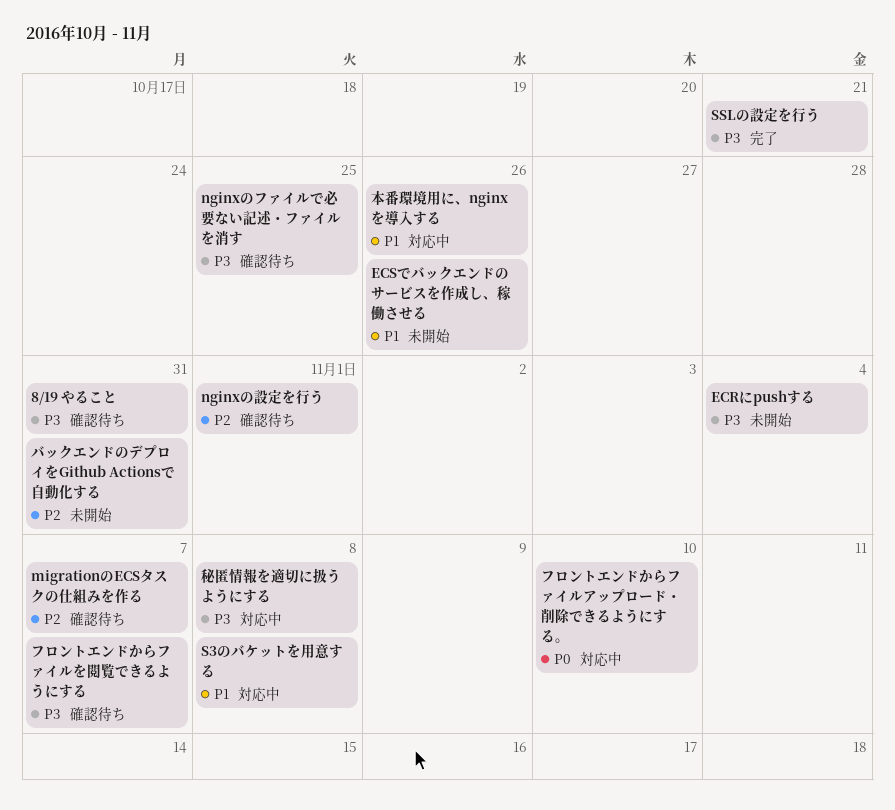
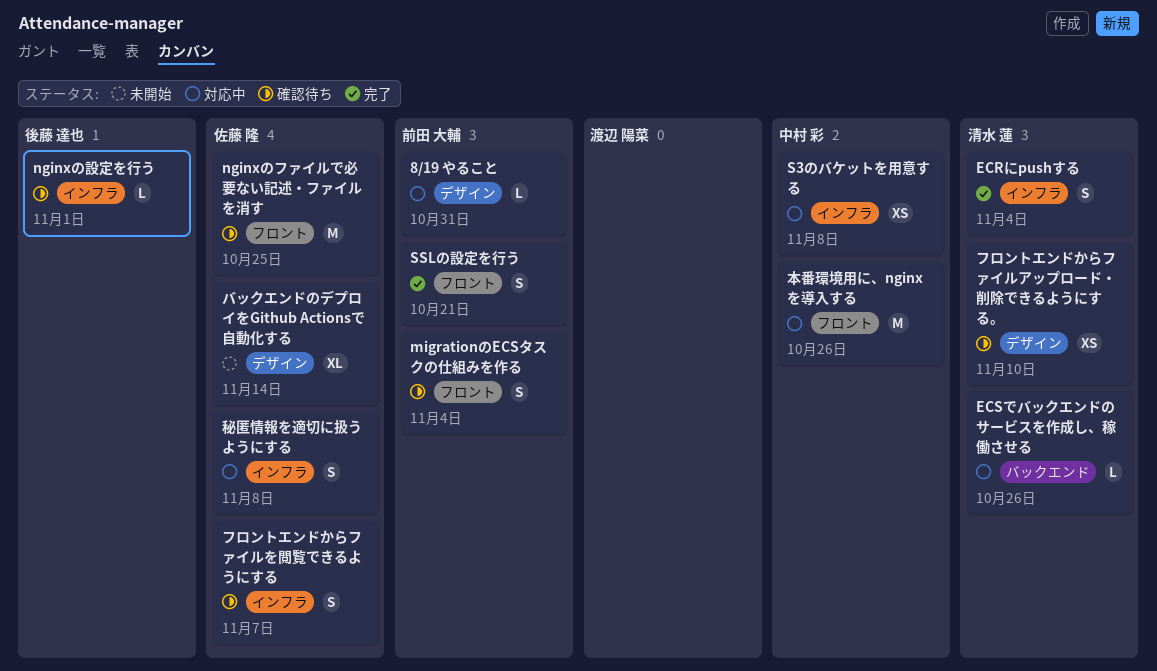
8/19 やること, status: 確認待ち -> 対応中
ECRにpushする, status: 未開始 -> 完了
ECSでバックエンドのサービスを作成し、稼働させる, status: 未開始 -> 対応中
migrationのECSタスクの仕組みを作る, due: Nov 7 -> Nov 4
バックエンドのデプロイをGithub Actionsで自動化する, due: Oct 31 -> Nov 14
フロントエンドからファイルアップロード・削除できるようにする。, status: 対応中 -> 確認待ち

